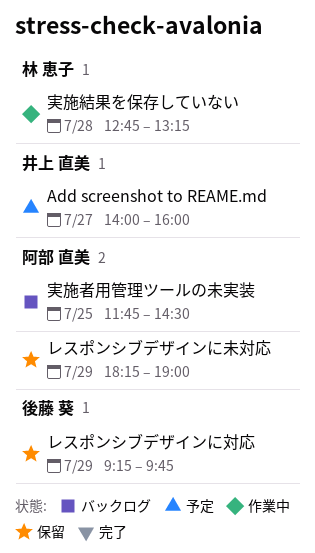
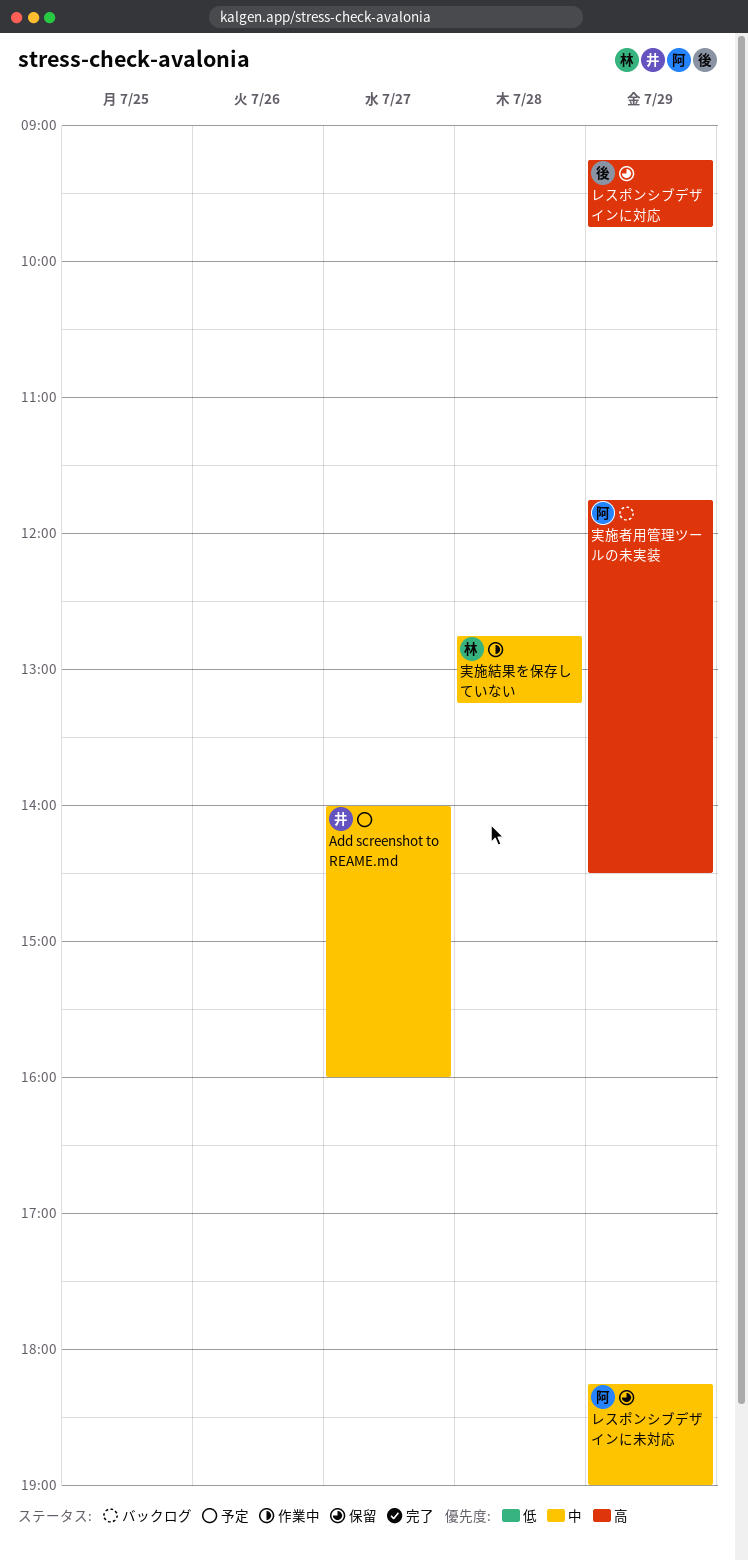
実施者用管理ツールの未実装, day: Jul 25 -> Jul 29

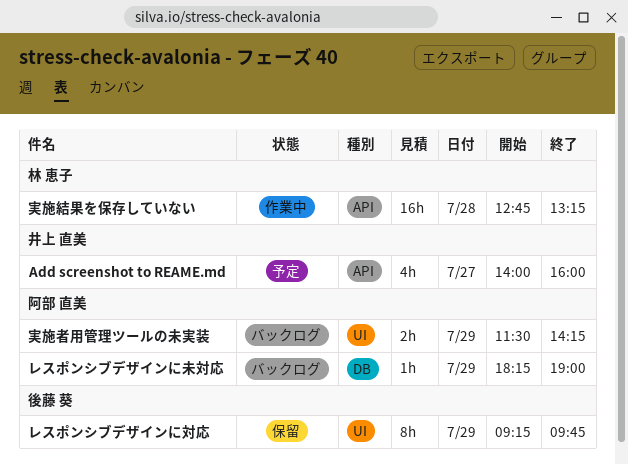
レスポンシブデザインに未対応, status: 保留 -> バックログ
実施者用管理ツールの未実装, begins: 11:45 -> 11:30
実施者用管理ツールの未実装, ends: 14:30 -> 14:15

